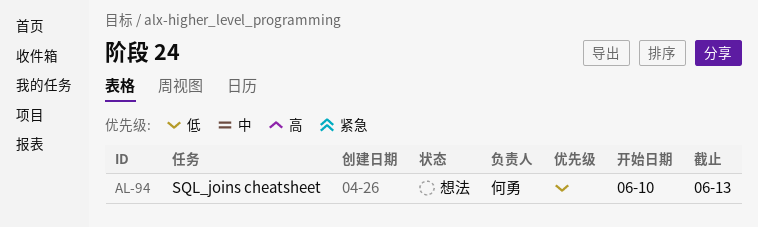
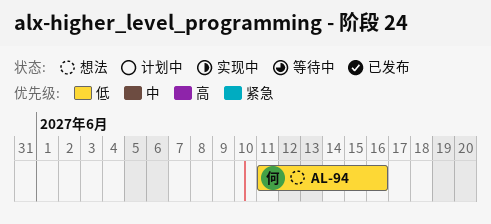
AL-94, start: Jun 10 -> Jun 11
AL-94, due: Jun 13 -> Jun 16

